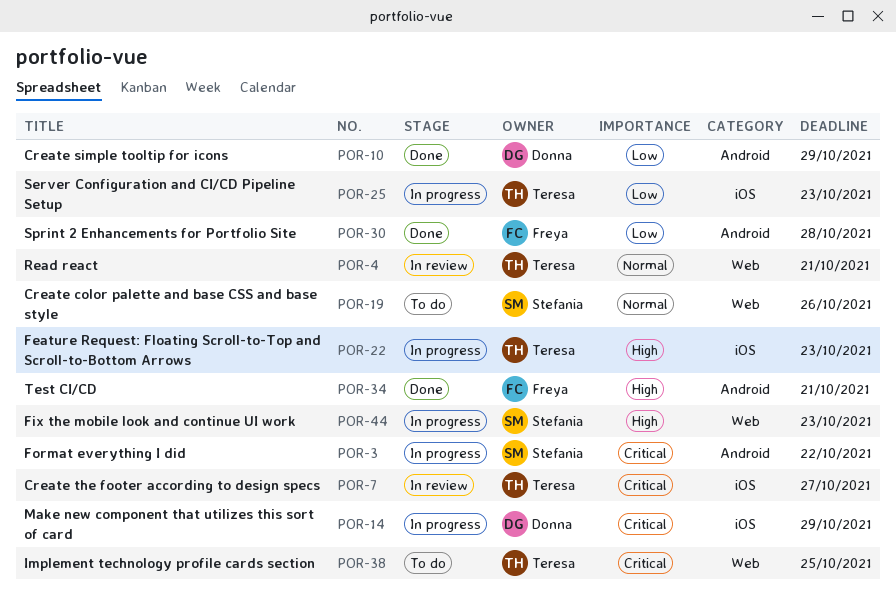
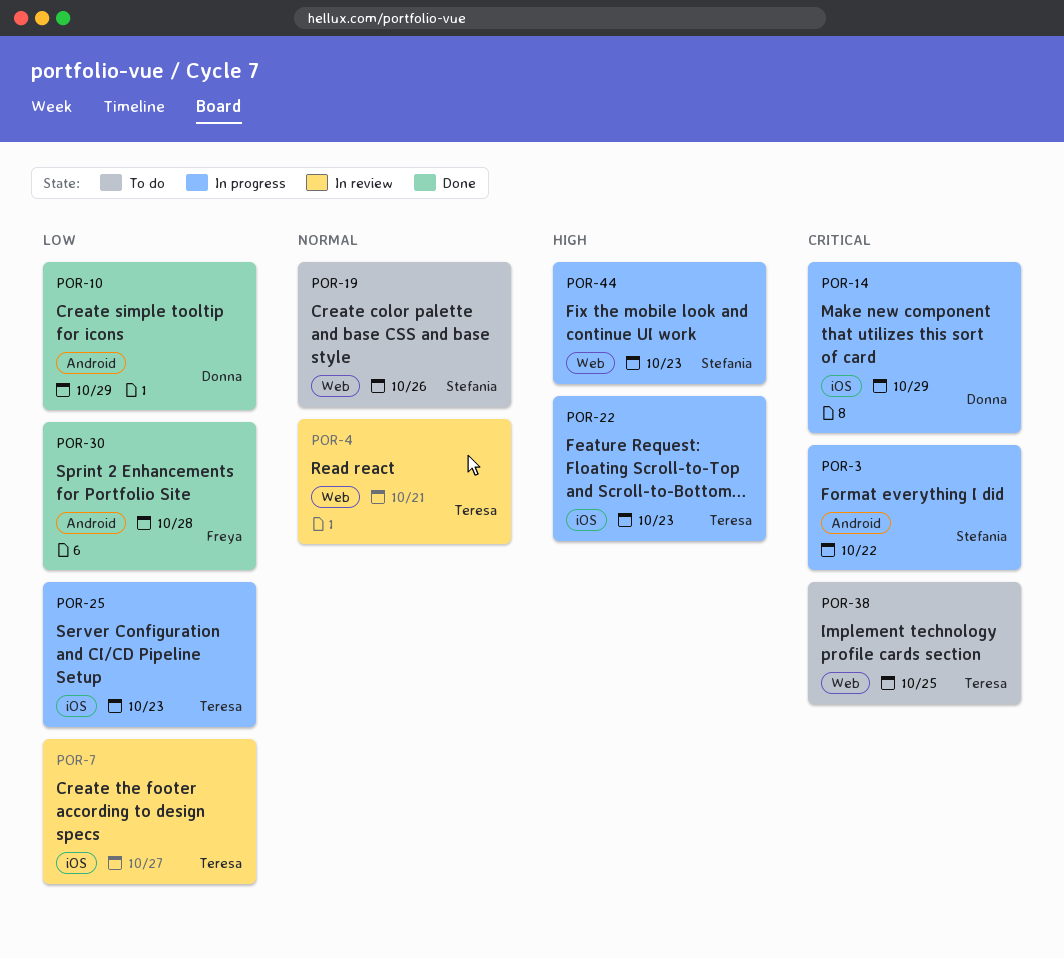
POR-7, priority: Critical -> Low
POR-34: present -> none

